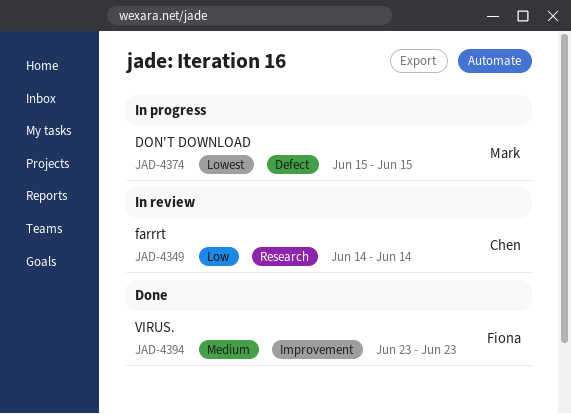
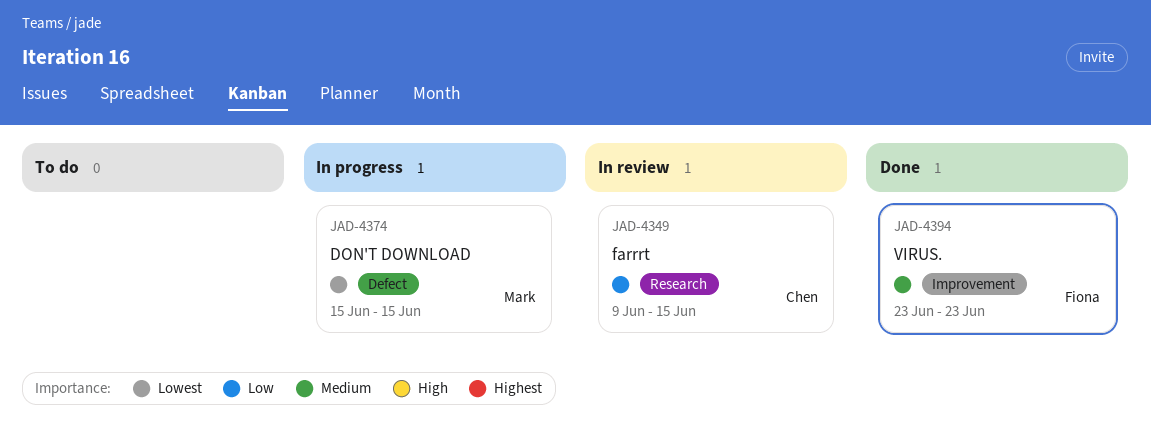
JAD-4349, start: Jun 14 -> Jun 9
JAD-4349, due: Jun 14 -> Jun 15

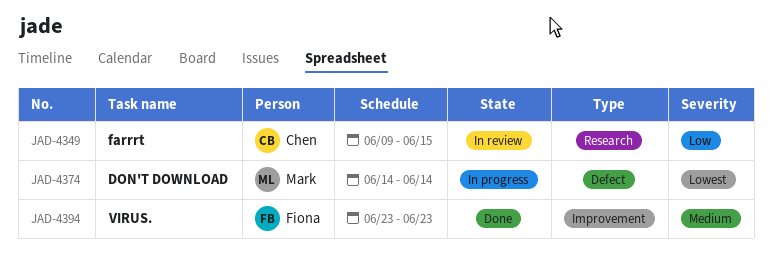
JAD-4374, start: Jun 15 -> Jun 14
JAD-4374, due: Jun 15 -> Jun 14

